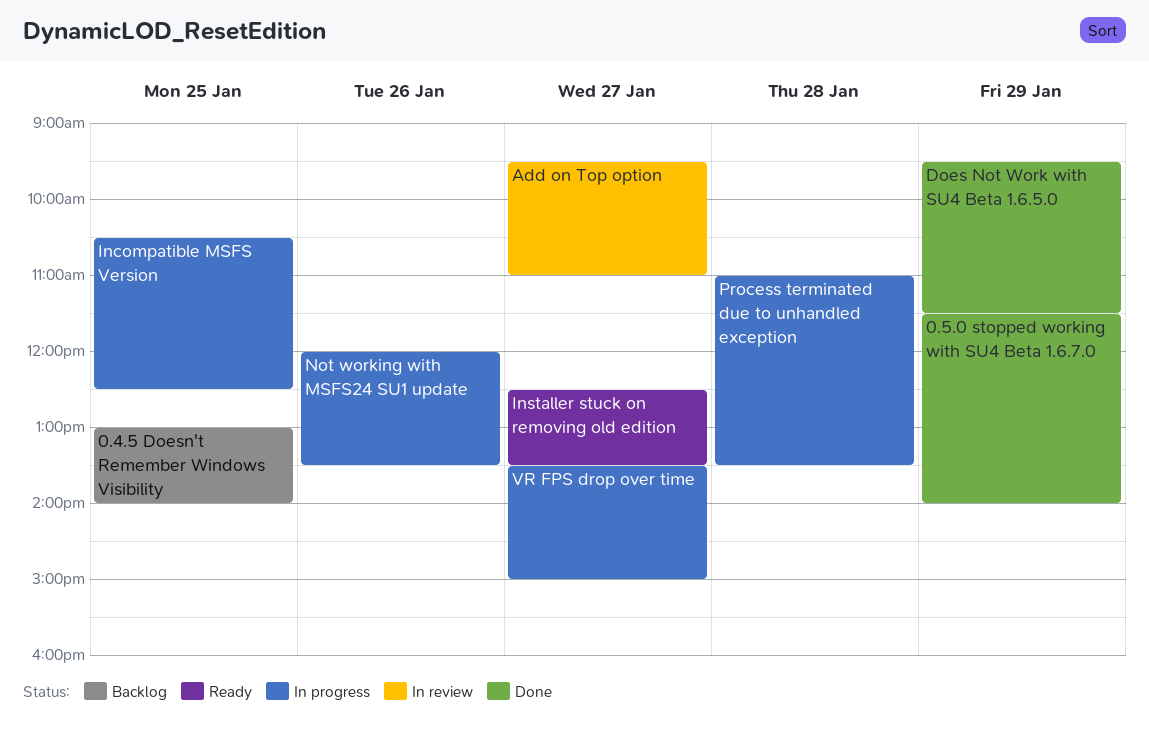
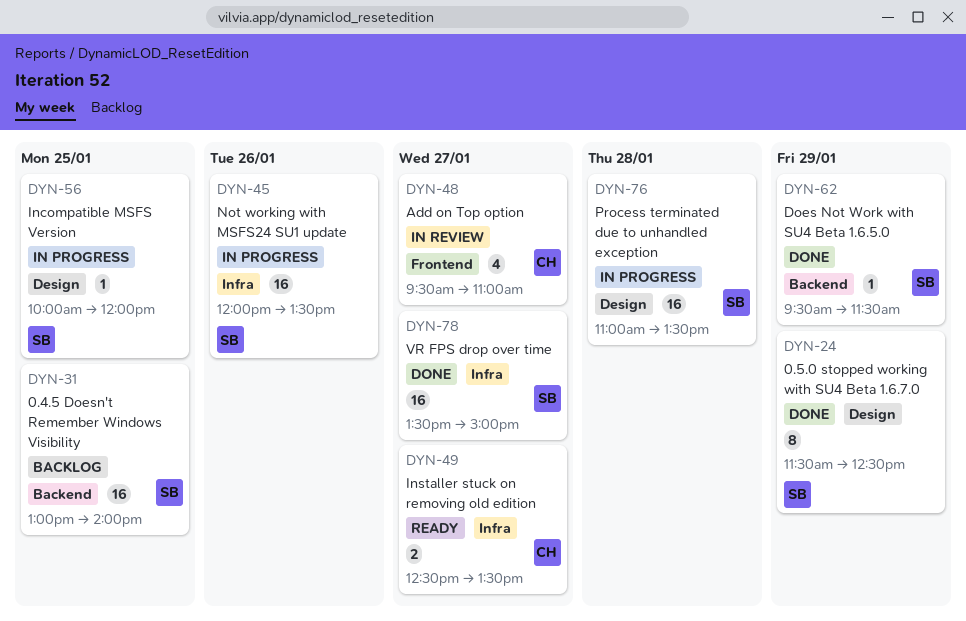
0.5.0 stopped working with SU4 Beta 1.6.7.0, ends: 14:00 -> 12:30
Incompatible MSFS Version, begins: 10:30 -> 10:00
Incompatible MSFS Version, ends: 12:30 -> 12:00
VR FPS drop over time, status: In progress -> Done

